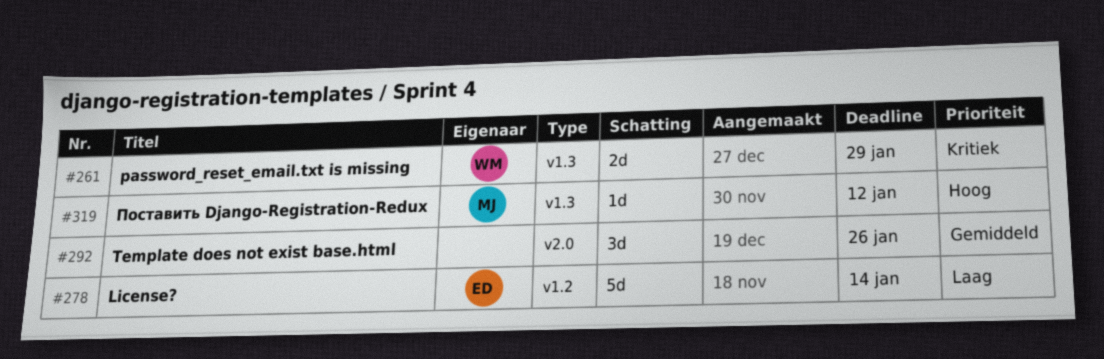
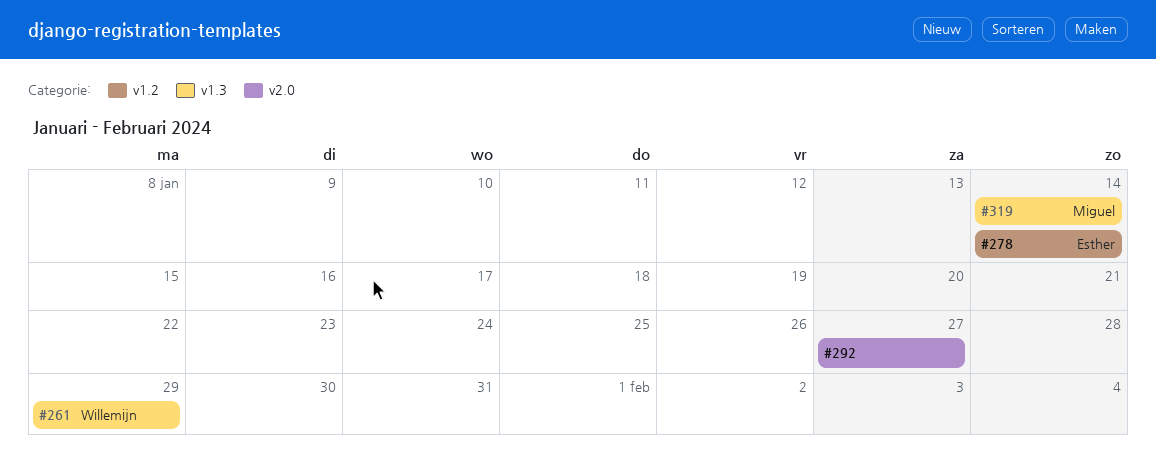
#292, due: Jan 26 -> Jan 27
#319, due: Jan 12 -> Jan 14

